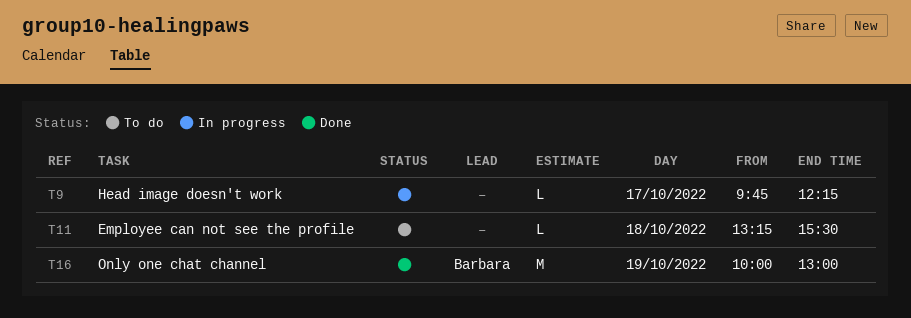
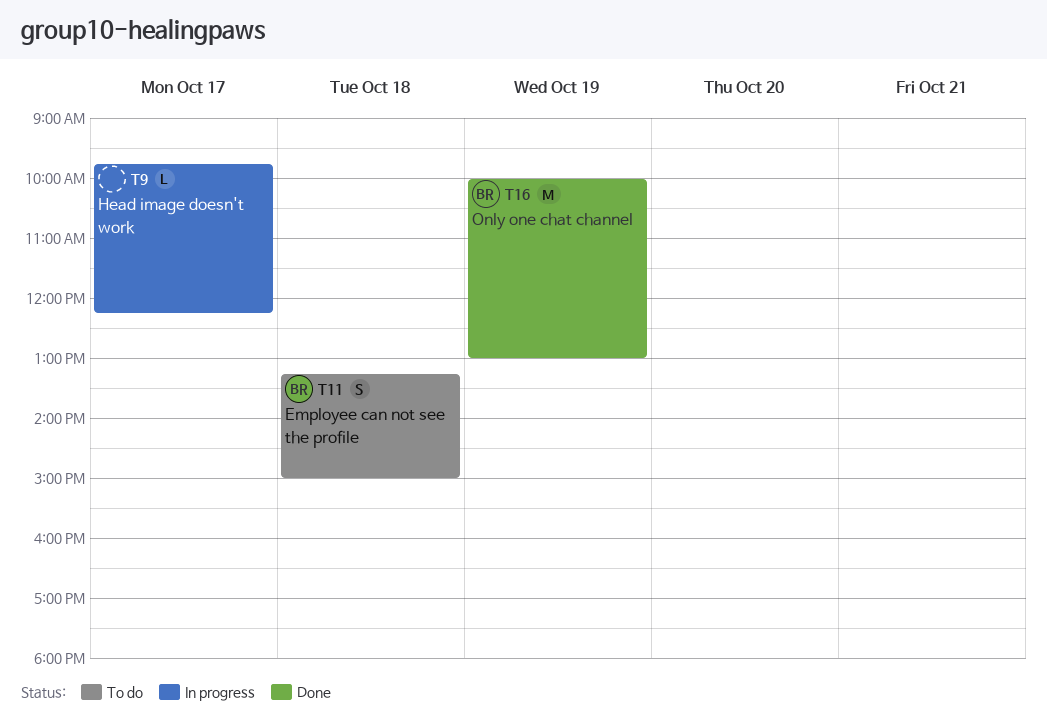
T11, owner: none -> Barbara
T11, estimate: L -> S
T11, ends: 15:30 -> 15:00

